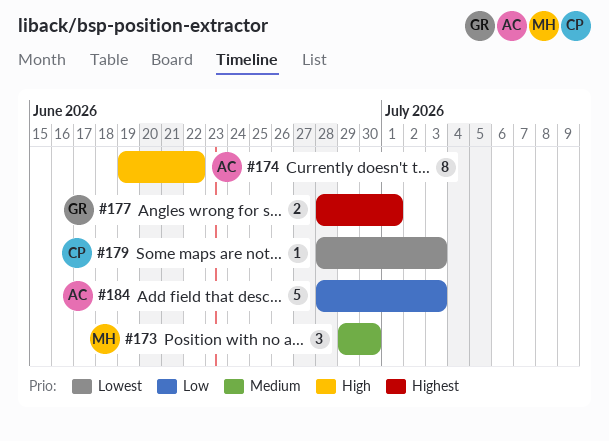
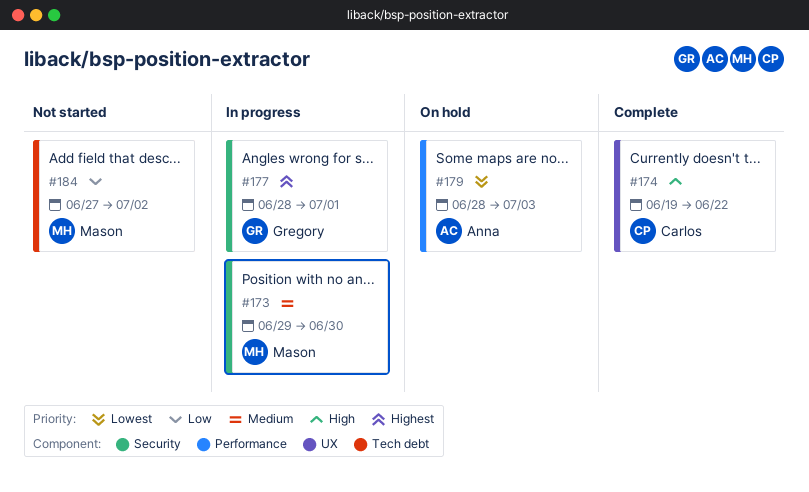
#174, owner: Anna -> Carlos
#179, owner: Carlos -> Anna
#184, owner: Anna -> Mason
#184, start: Jun 28 -> Jun 27
#184, due: Jul 3 -> Jul 2

